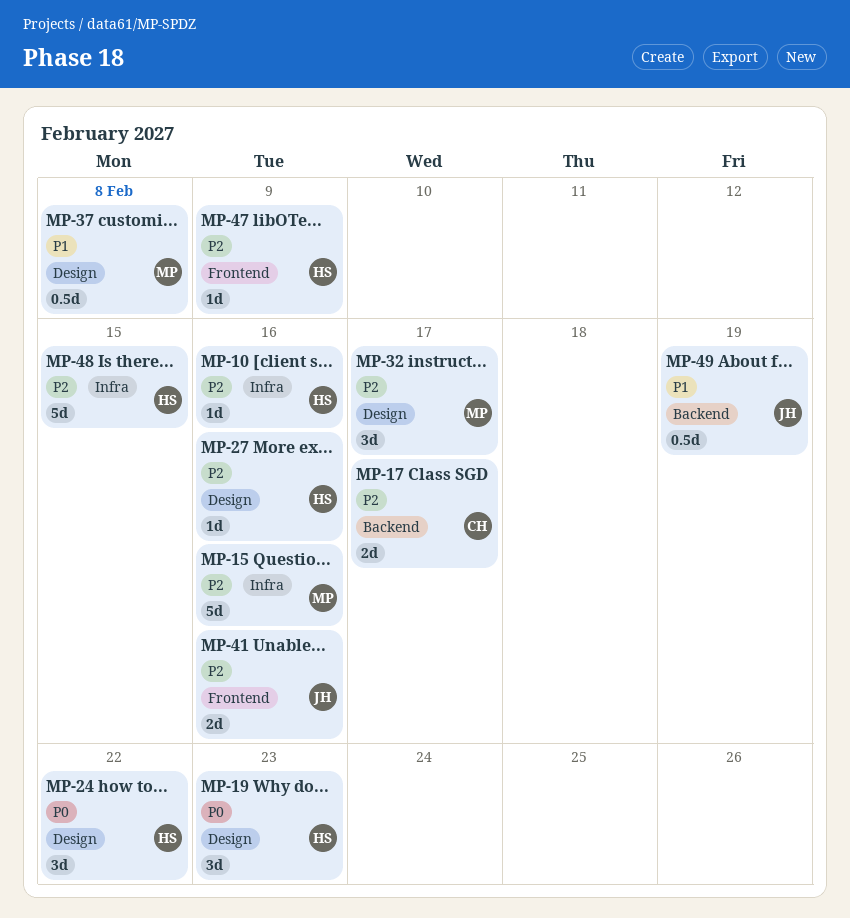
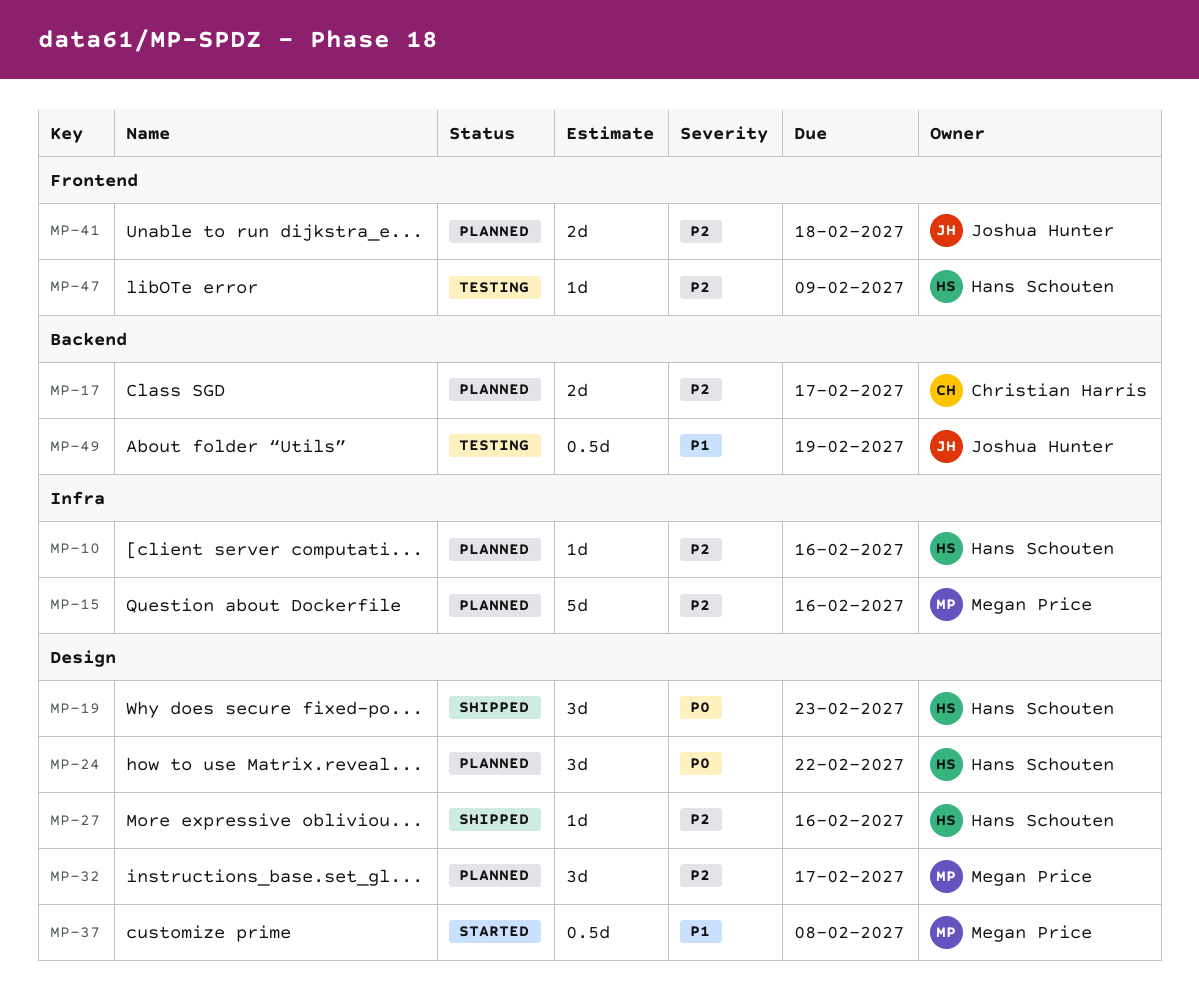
MP-41, due: Feb 16 -> Feb 18
MP-48: present -> none

